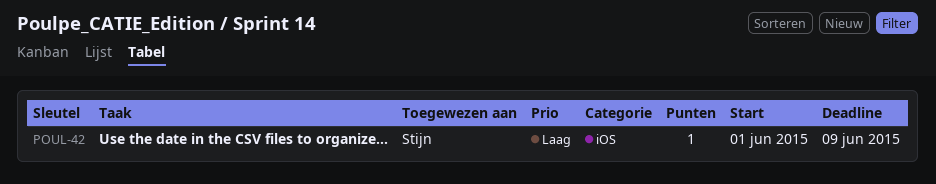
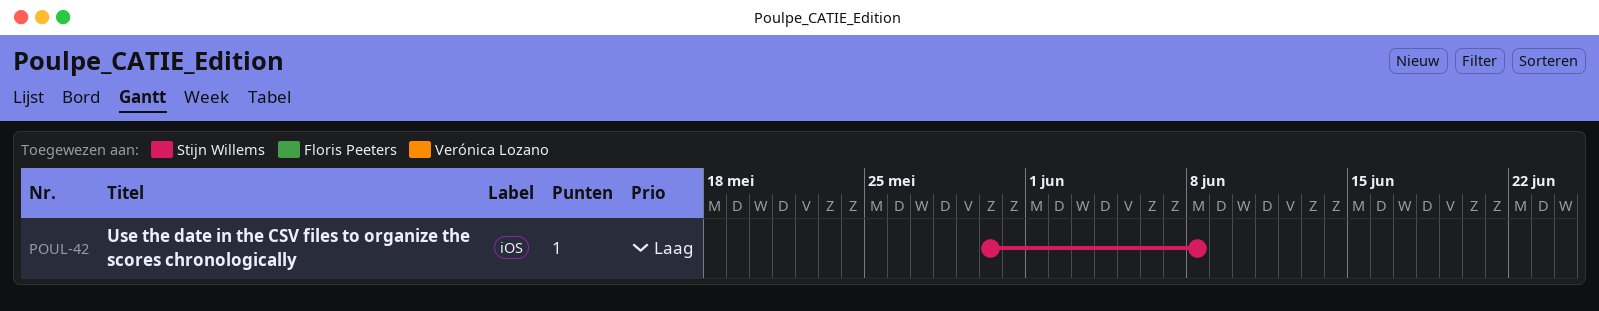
POUL-42, start: Jun 1 -> May 30
POUL-42, due: Jun 9 -> Jun 8

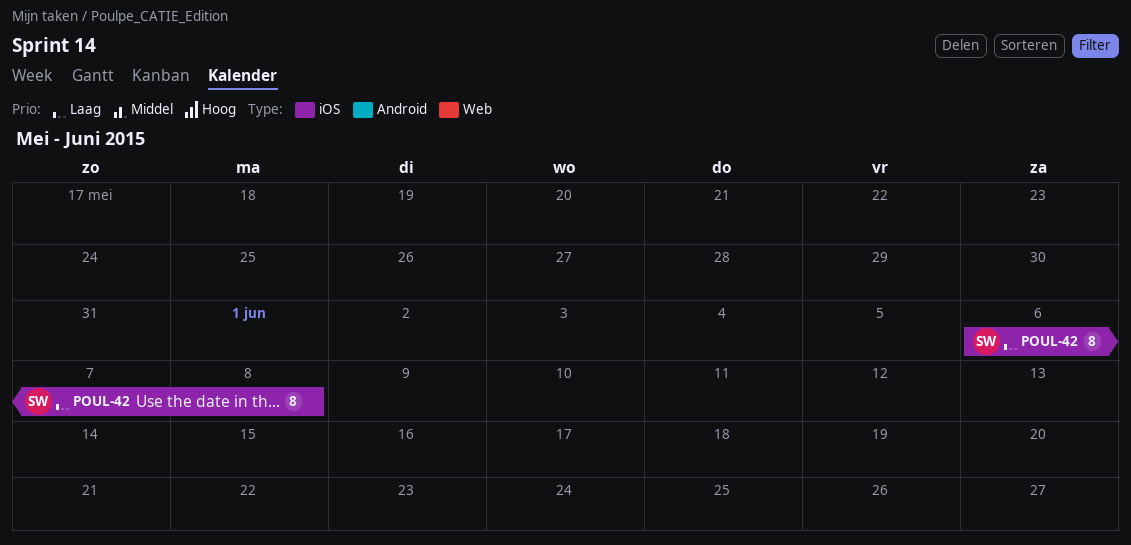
POUL-42, estimate: 1 -> 8
POUL-42, start: May 30 -> Jun 6

